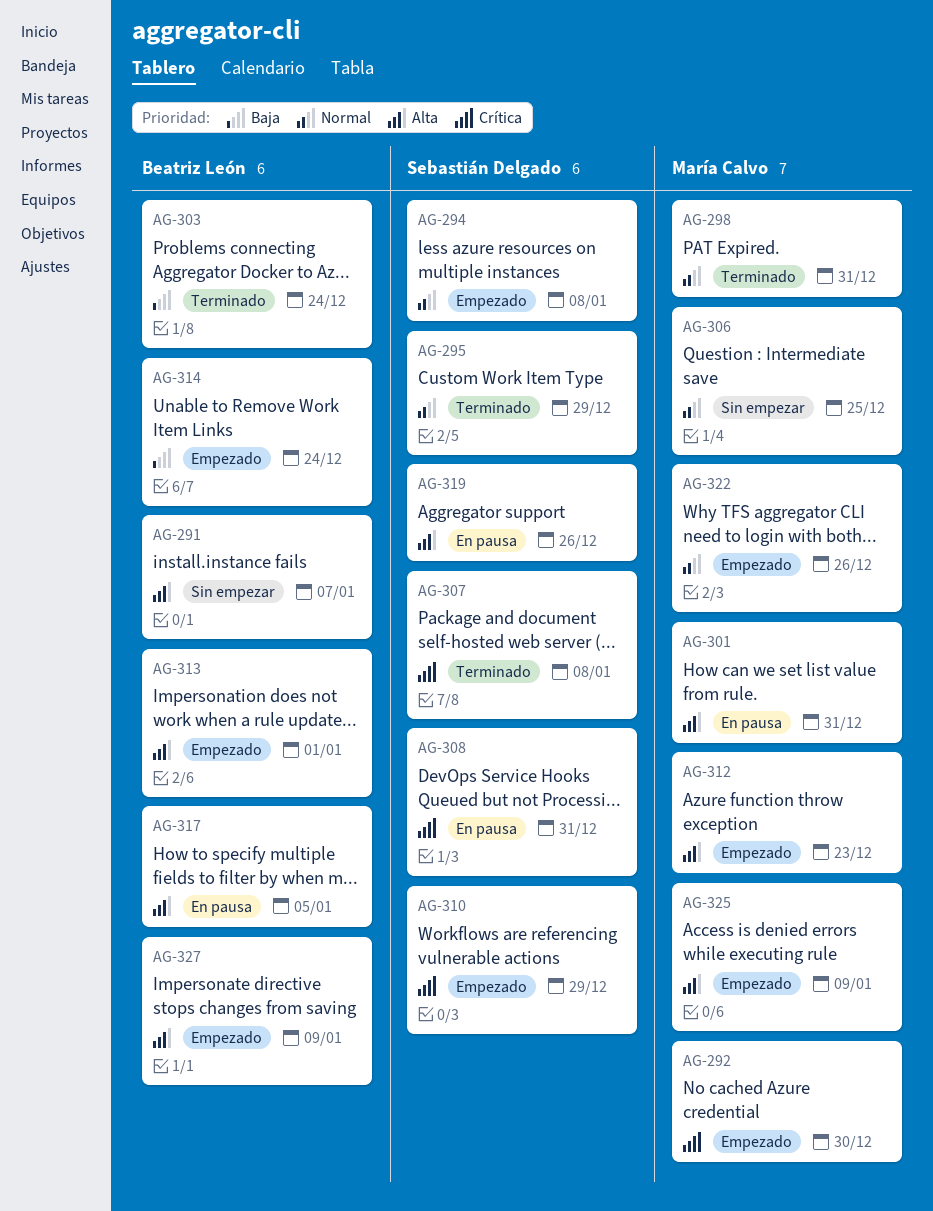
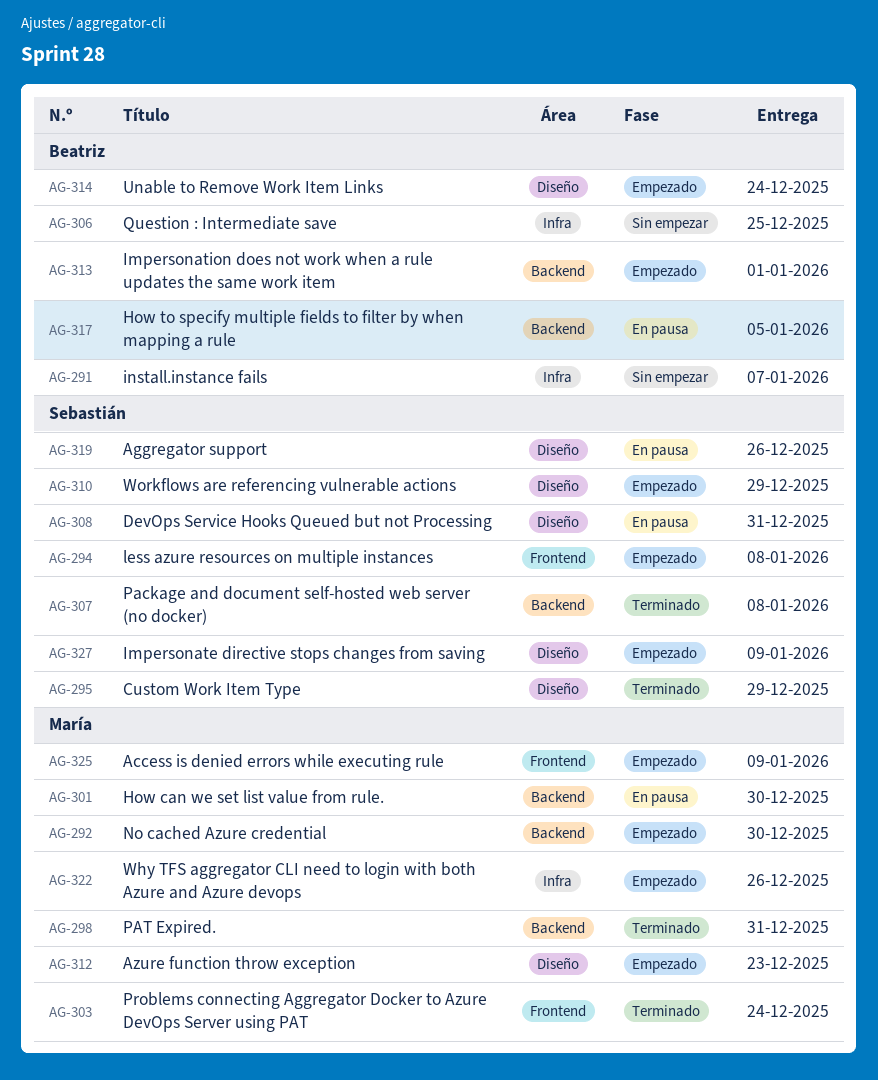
AG-301, due: Dec 31 -> Dec 30
AG-303, owner: Beatriz León -> María Calvo
AG-306, owner: María Calvo -> Beatriz León
AG-327, owner: Beatriz León -> Sebastián Delgado

